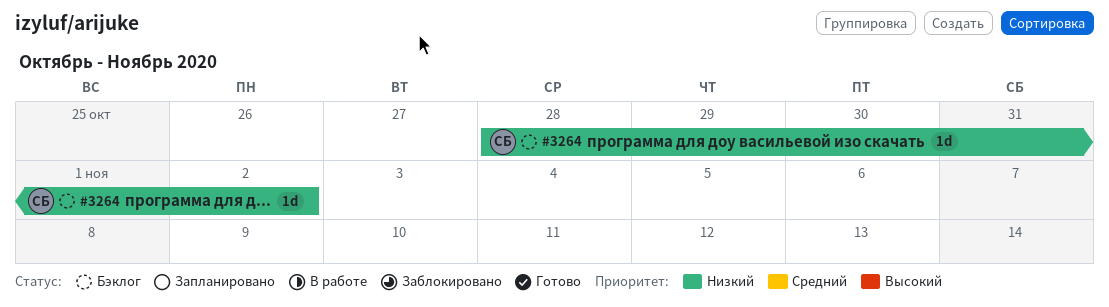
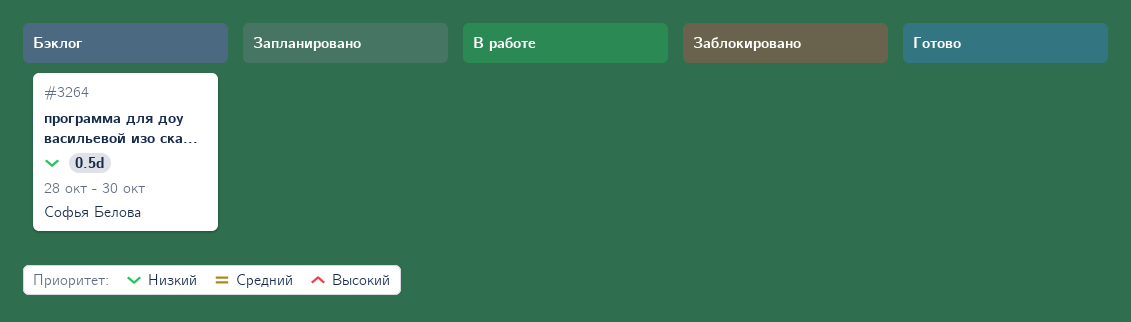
#3264, estimate: 1d -> 0.5d
#3264, due: Nov 2 -> Oct 30

